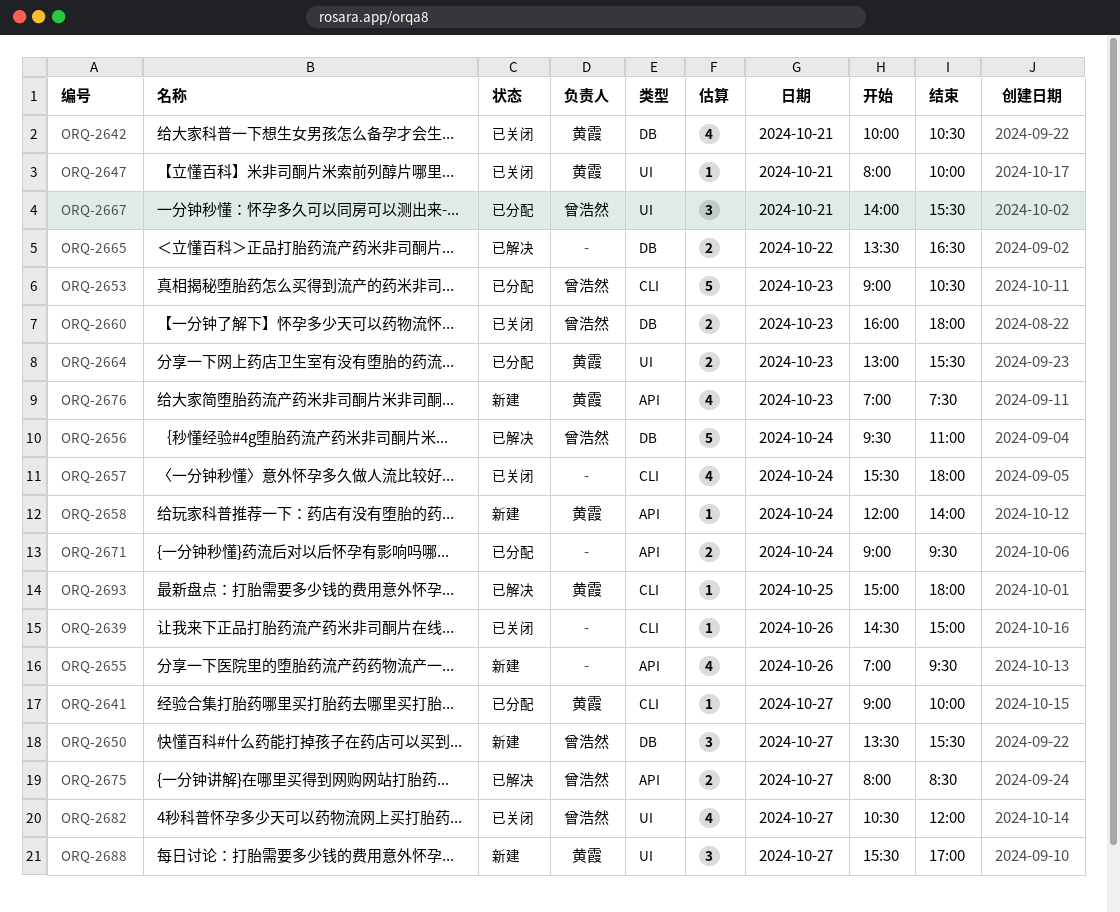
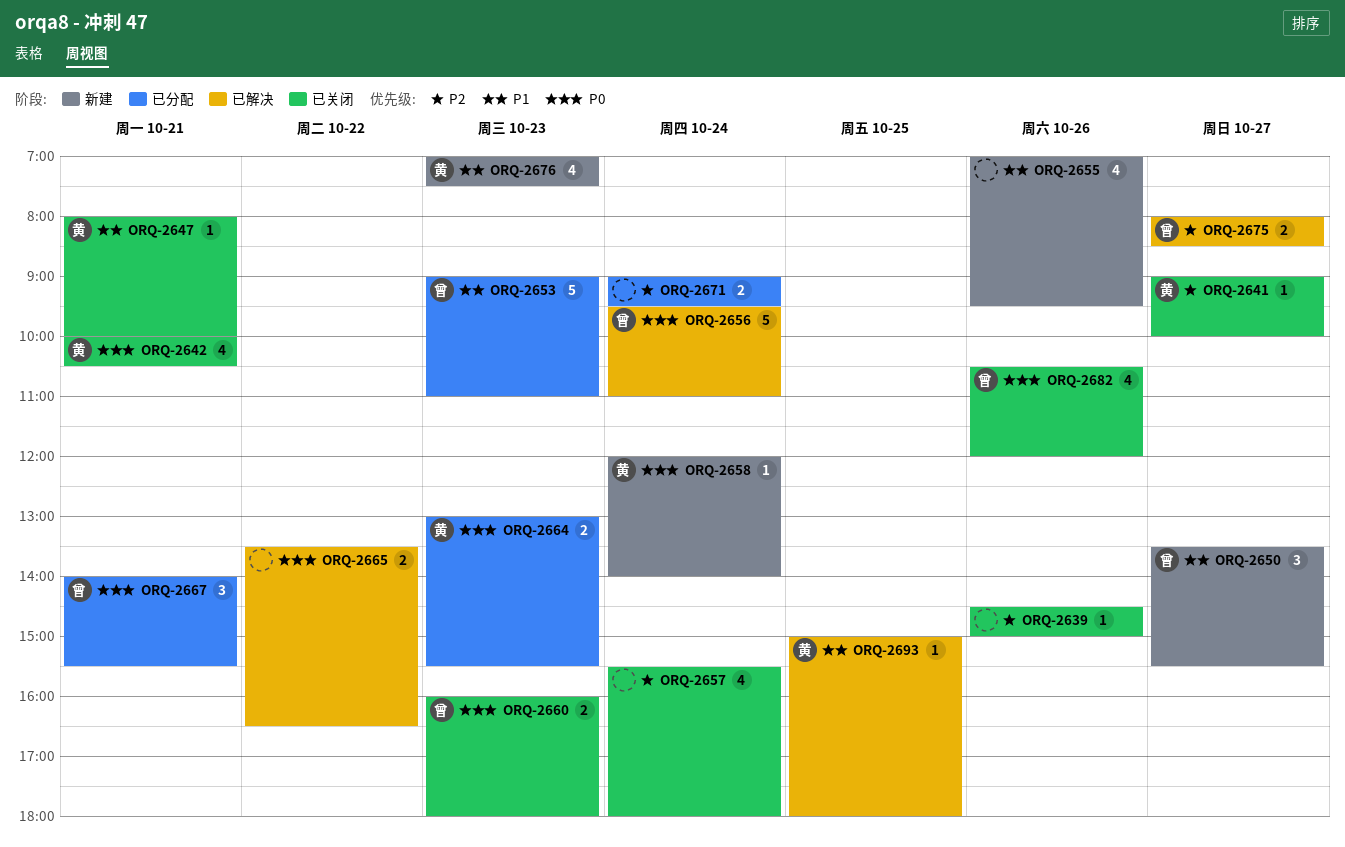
ORQ-2641, status: 已分配 -> 已关闭
ORQ-2653, ends: 10:30 -> 11:00
ORQ-2682, day: Oct 27 -> Oct 26
ORQ-2688: present -> none

